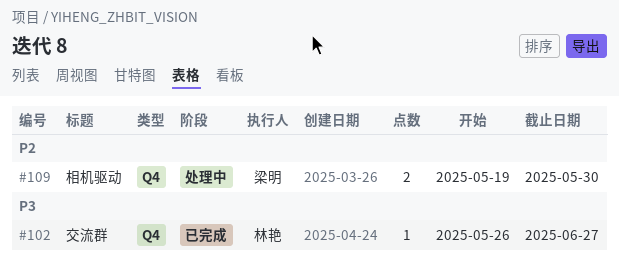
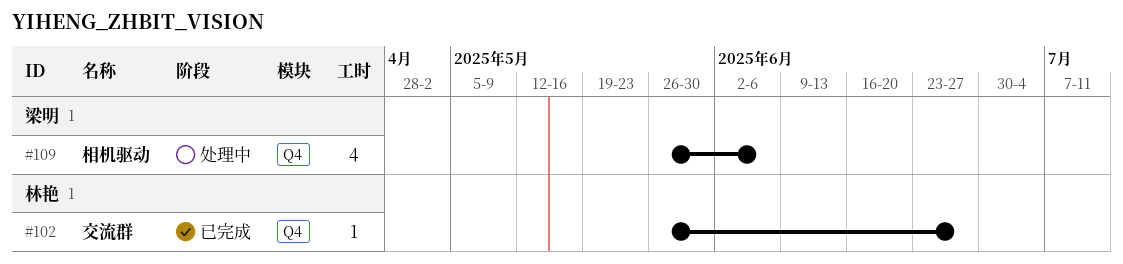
#109, estimate: 2 -> 4
#109, start: May 19 -> May 26
#109, due: May 30 -> Jun 6

